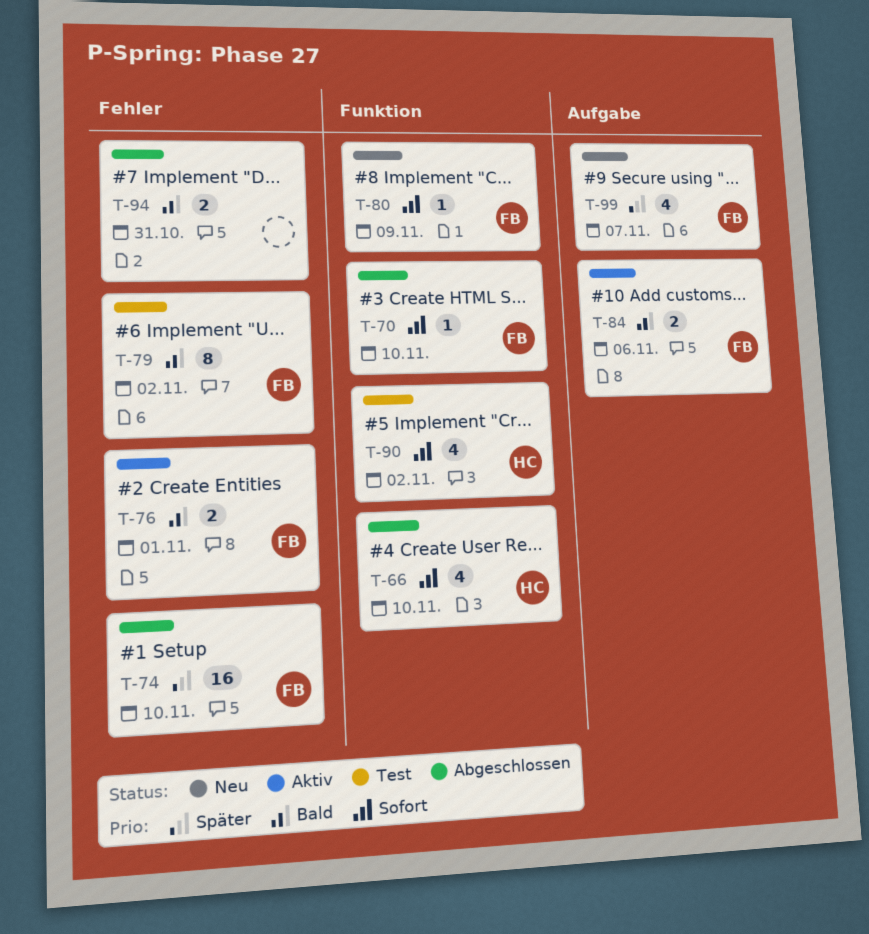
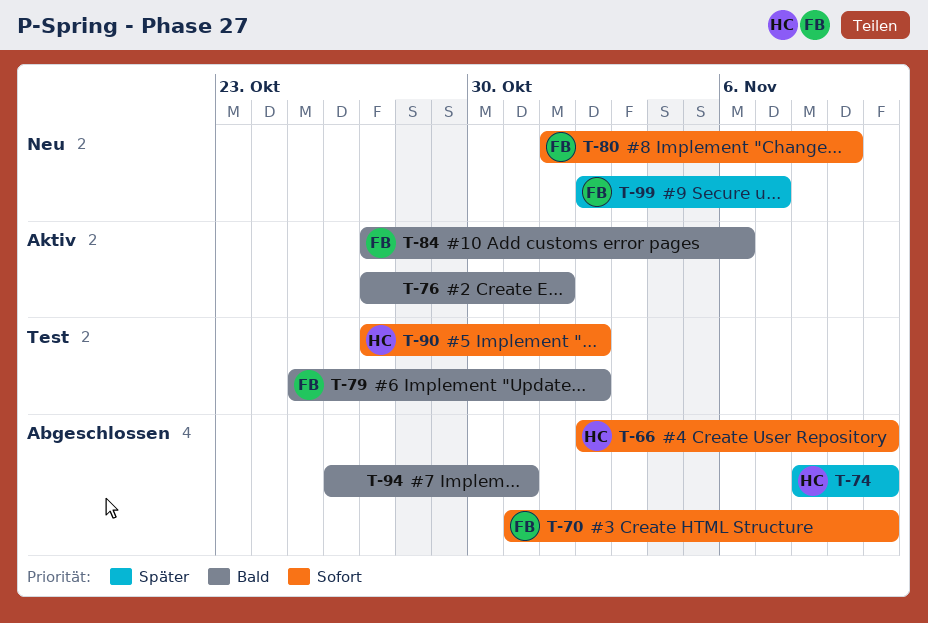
T-74, owner: FB -> HC
T-76, owner: FB -> none

